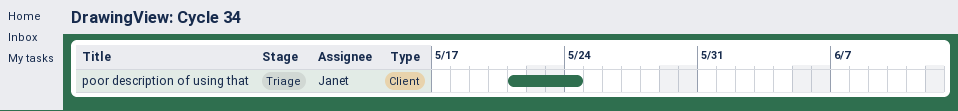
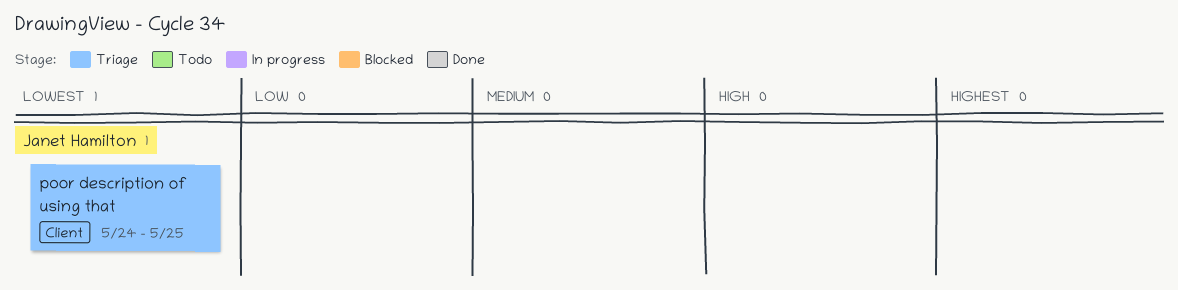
poor description of using that, start: May 21 -> May 24
poor description of using that, due: May 24 -> May 25

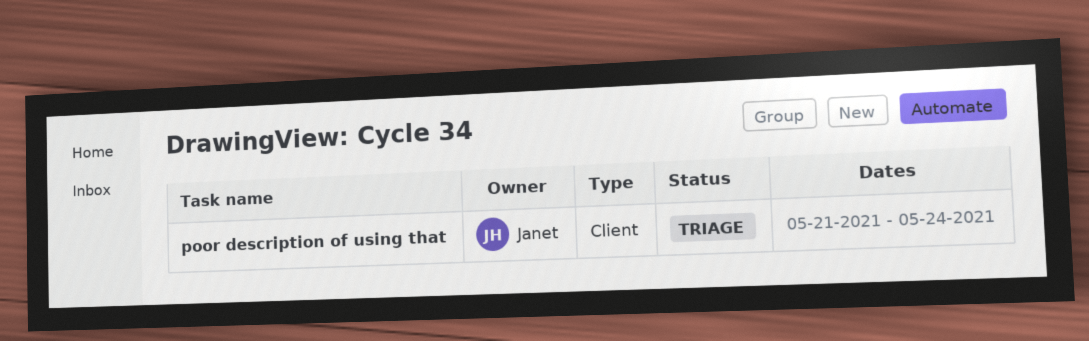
poor description of using that, start: May 24 -> May 21
poor description of using that, due: May 25 -> May 24

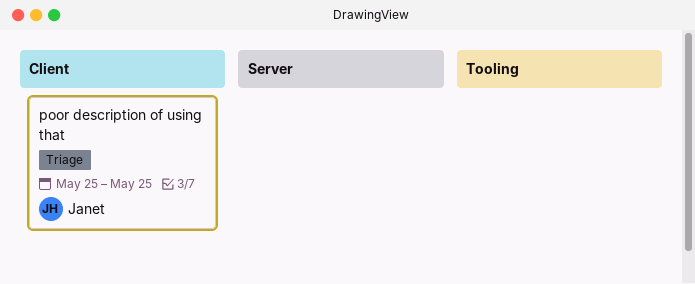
poor description of using that, start: May 21 -> May 25
poor description of using that, due: May 24 -> May 25

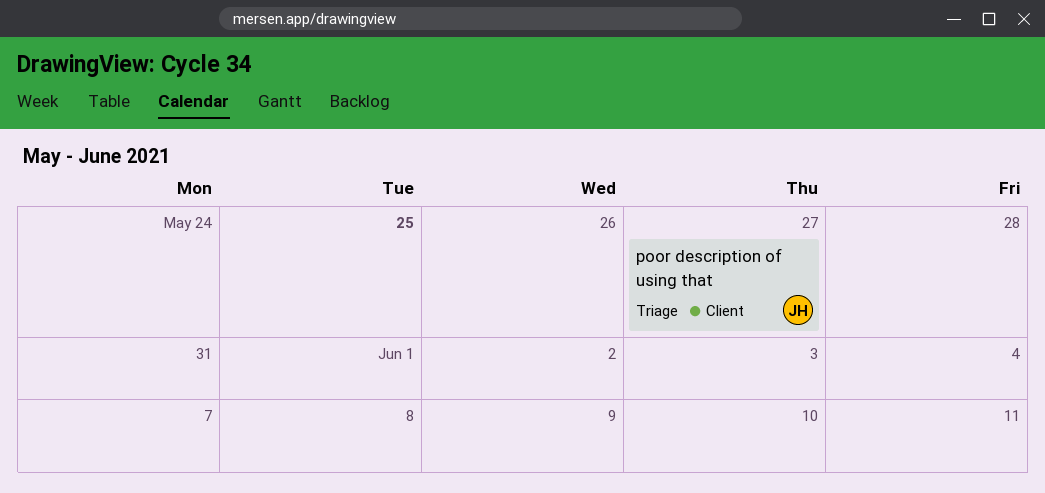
poor description of using that, due: May 25 -> May 27

